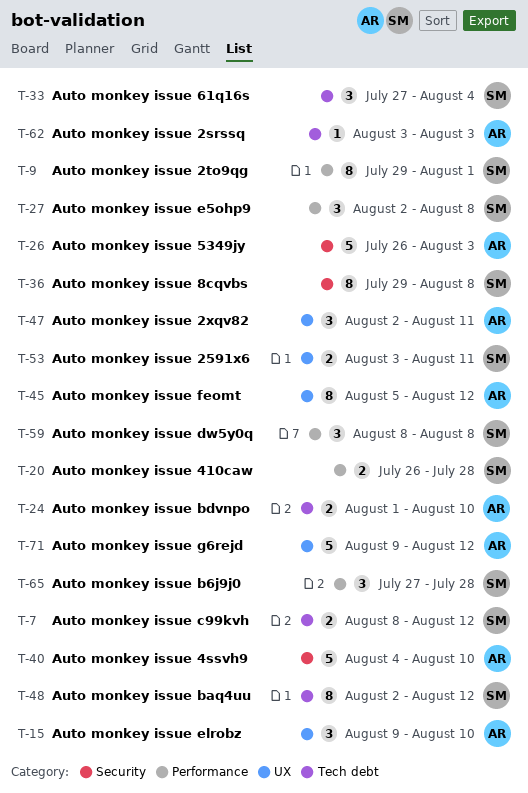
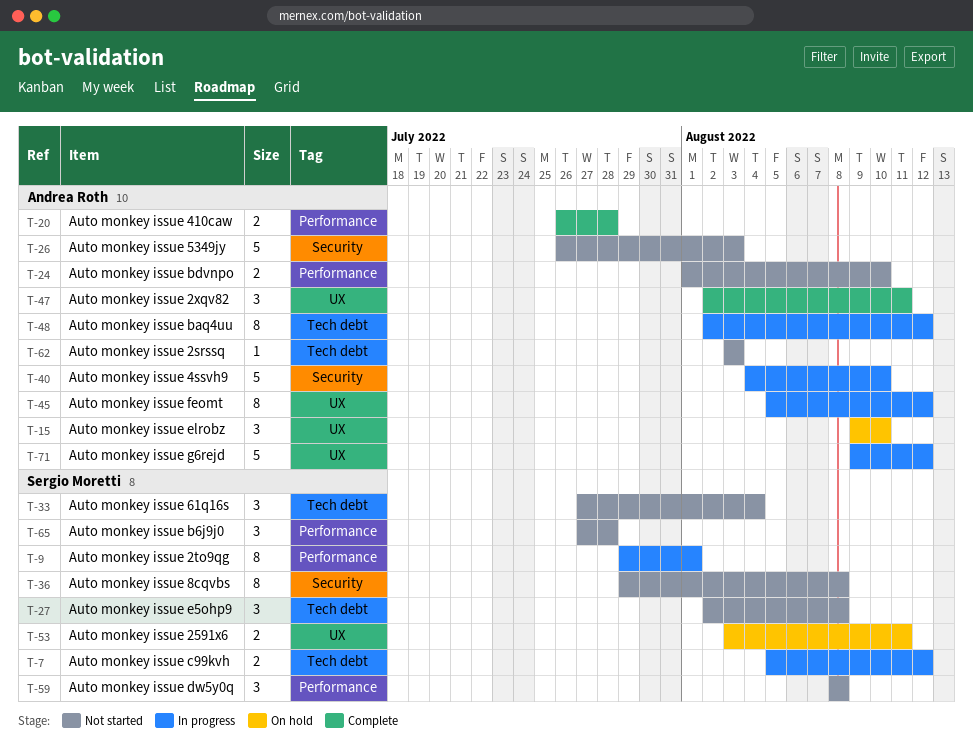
T-7, start: Aug 8 -> Aug 5
T-20, owner: Sergio Moretti -> Andrea Roth
T-24, label: Tech debt -> Performance
T-27, label: Performance -> Tech debt
T-48, owner: Sergio Moretti -> Andrea Roth

